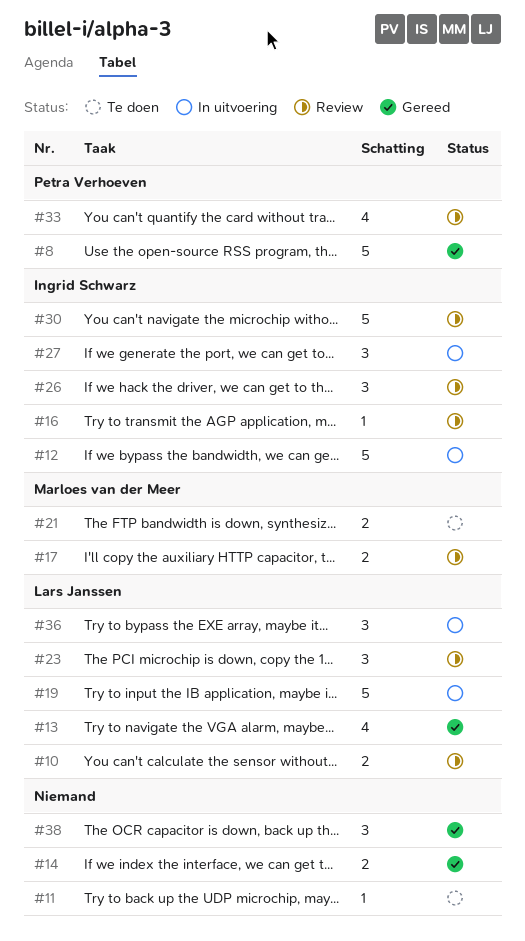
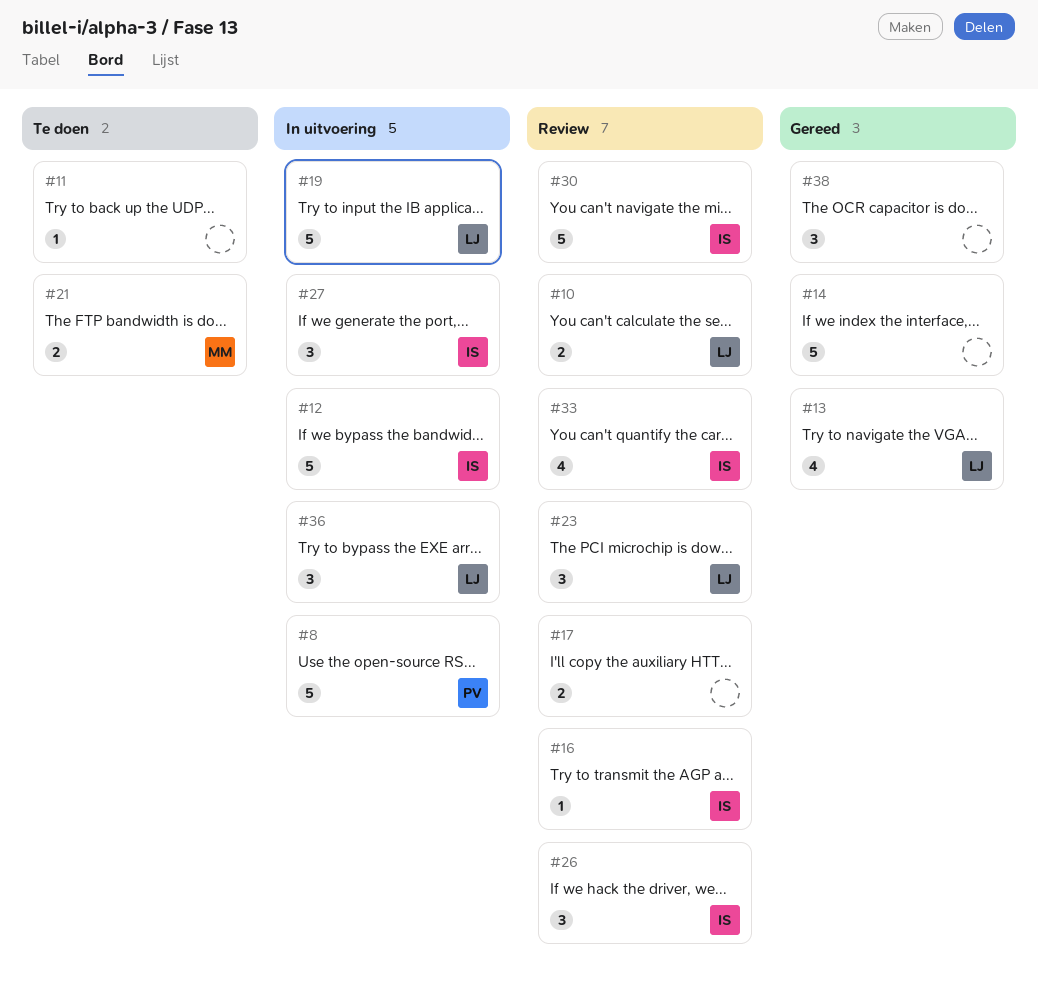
#8, status: Gereed -> In uitvoering
#14, estimate: 2 -> 5
#17, owner: Marloes van der Meer -> none
#33, owner: Petra Verhoeven -> Ingrid Schwarz

